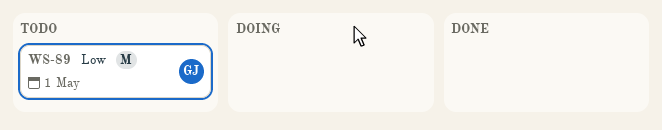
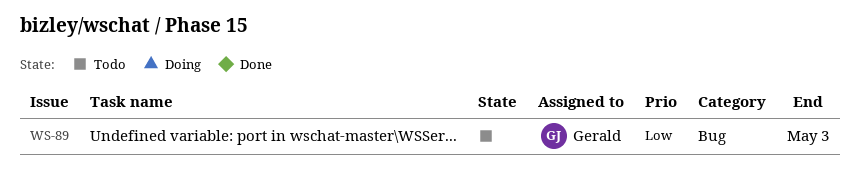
WS-89, due: May 1 -> May 3

